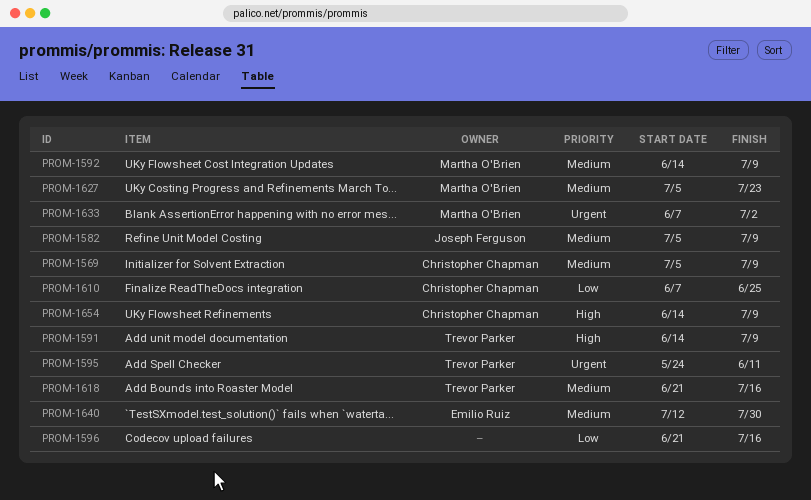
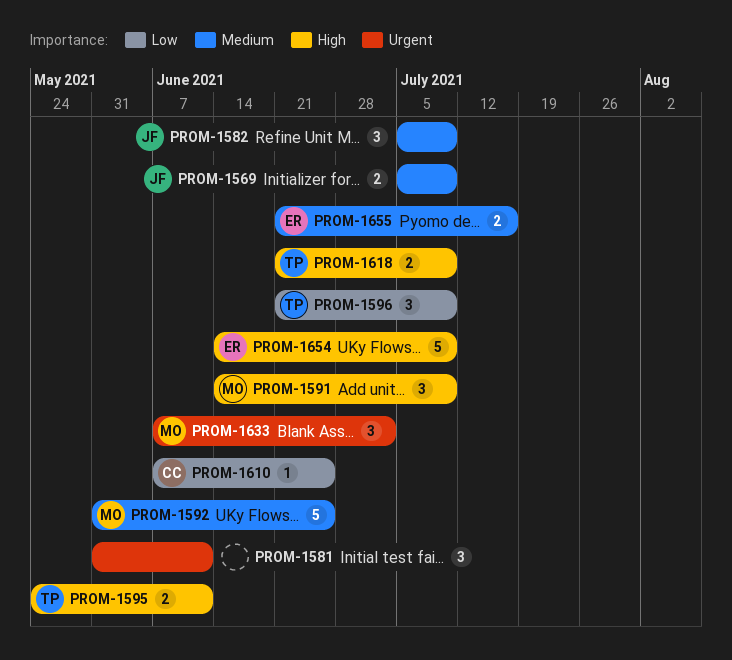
PROM-1569, owner: Christopher Chapman -> Joseph Ferguson
PROM-1581: none -> present
PROM-1591, owner: Trevor Parker -> Martha O'Brien
PROM-1592, start: Jun 14 -> May 31
PROM-1592, due: Jul 9 -> Jun 25
PROM-1595, priority: Urgent -> High
PROM-1596, owner: none -> Trevor Parker
PROM-1596, due: Jul 16 -> Jul 9
PROM-1618, priority: Medium -> High
PROM-1618, due: Jul 16 -> Jul 9
PROM-1627: present -> none
PROM-1640: present -> none
PROM-1654, owner: Christopher Chapman -> Emilio Ruiz
PROM-1655: none -> present

